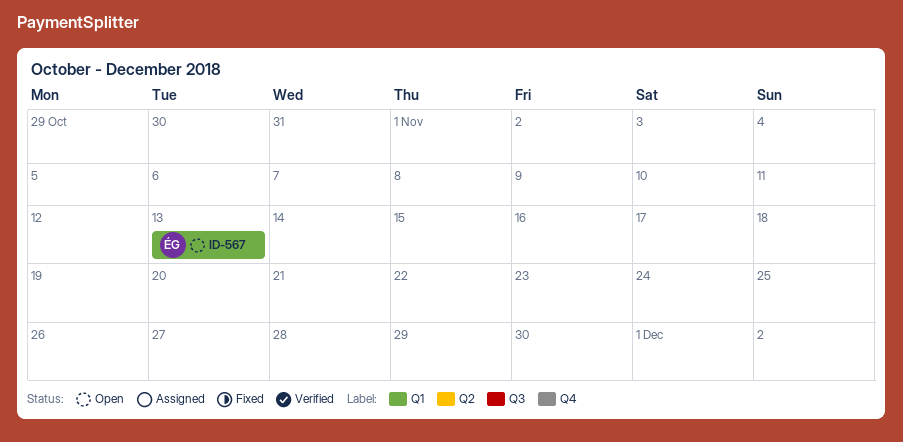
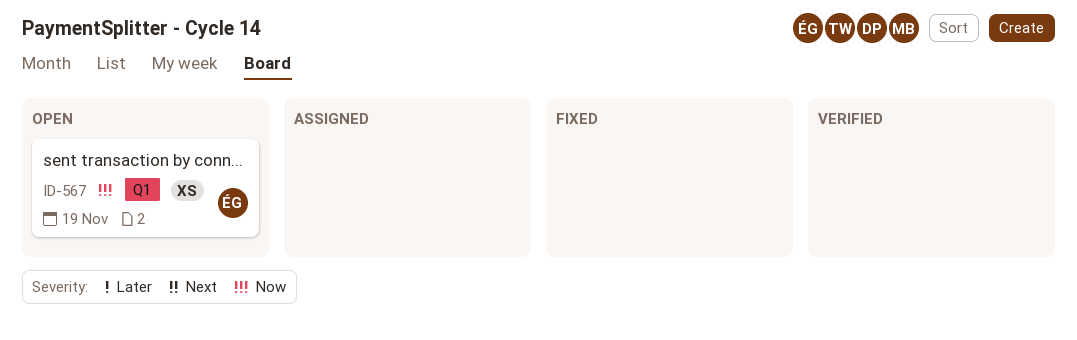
ID-567, due: Nov 13 -> Nov 19

